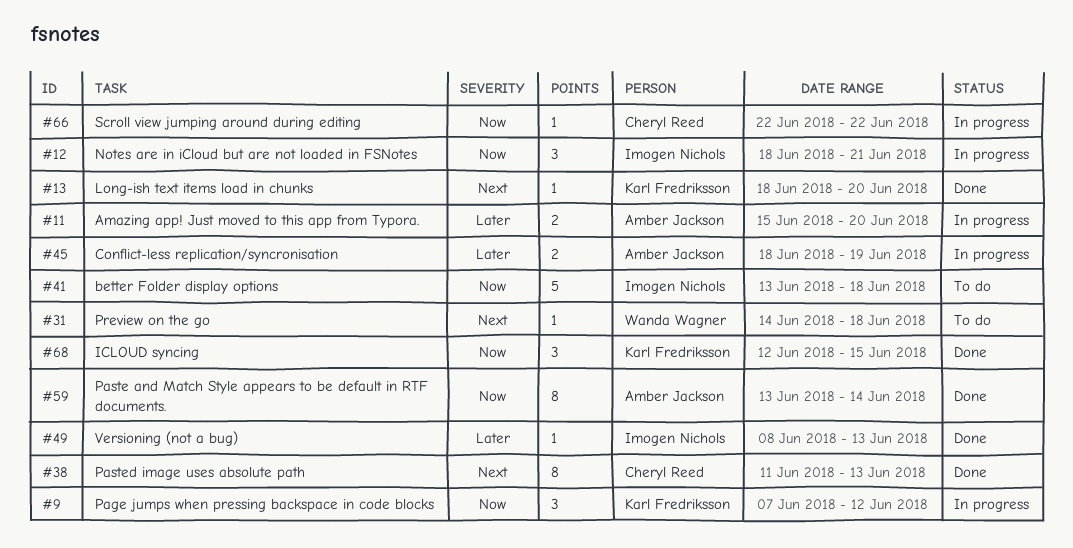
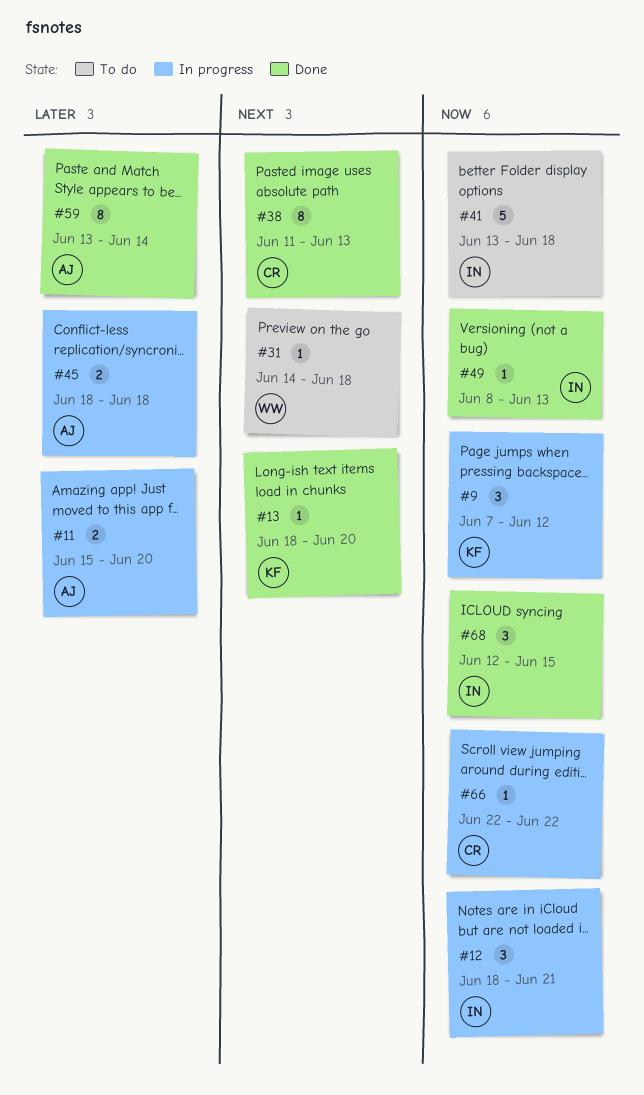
#45, due: Jun 19 -> Jun 18
#49, priority: Later -> Now
#59, priority: Now -> Later
#68, owner: Karl Fredriksson -> Imogen Nichols

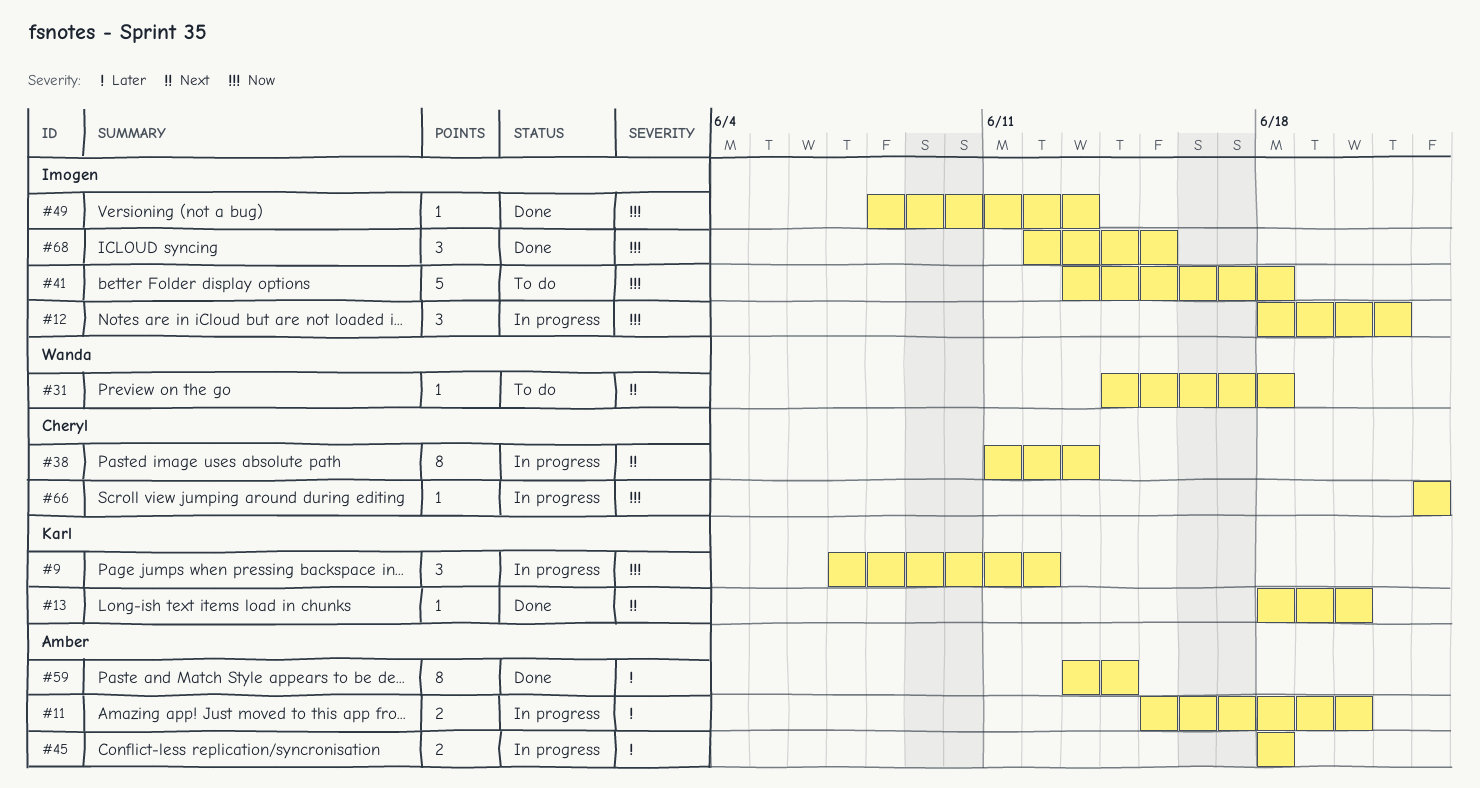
#38, status: Done -> In progress

